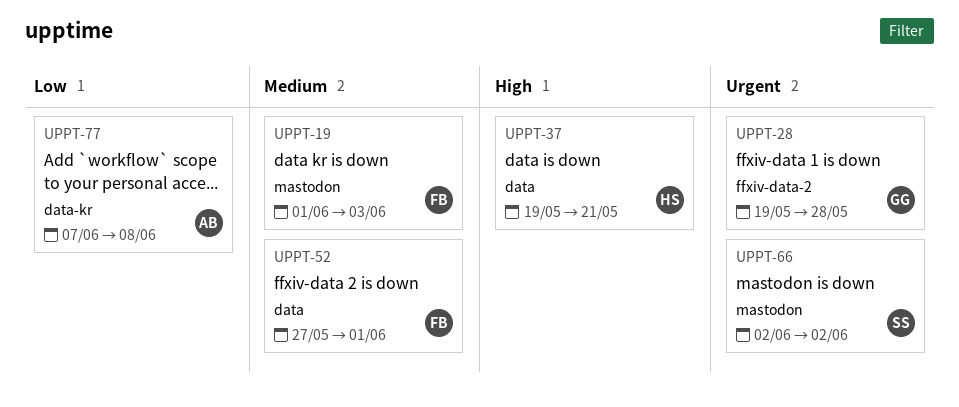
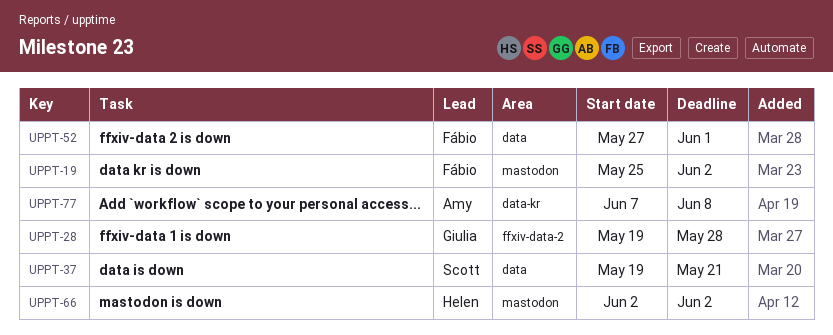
UPPT-19, start: Jun 1 -> May 25
UPPT-19, due: Jun 3 -> Jun 2
UPPT-37, owner: Helen -> Scott
UPPT-66, owner: Scott -> Helen

